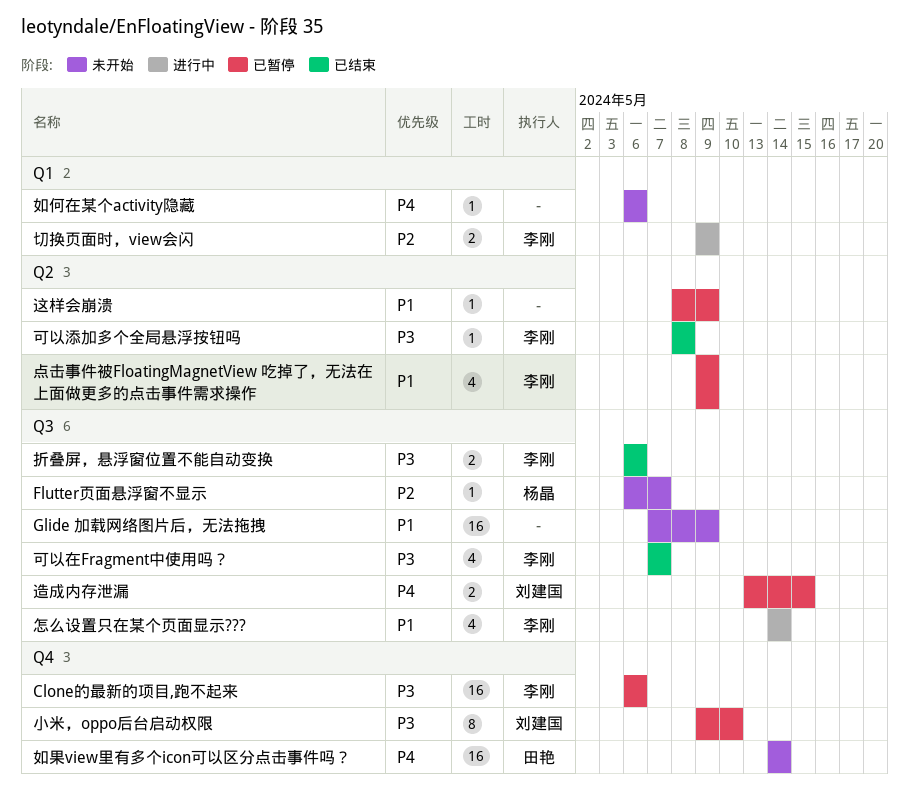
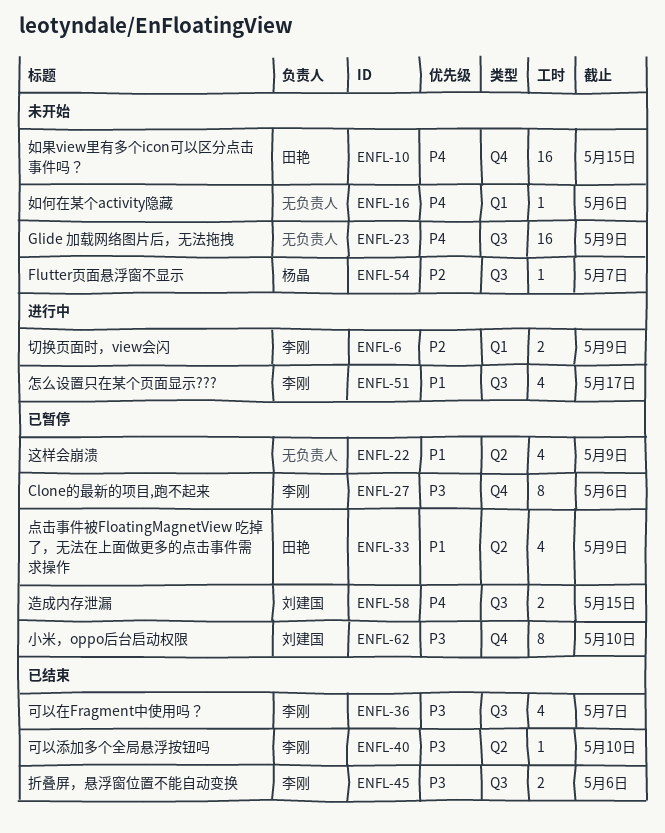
Clone的最新的项目,跑不起来, estimate: 16 -> 8
Glide 加载网络图片后，无法拖拽, priority: P1 -> P4
可以添加多个全局悬浮按钮吗, due: May 8 -> May 10
如果view里有多个icon可以区分点击事件吗？, due: May 14 -> May 15
怎么设置只在某个页面显示???, due: May 14 -> May 17
点击事件被FloatingMagnetView 吃掉了，无法在上面做更多的点击事件需求操作, owner: 李刚 -> 田艳
这样会崩溃, estimate: 1 -> 4

